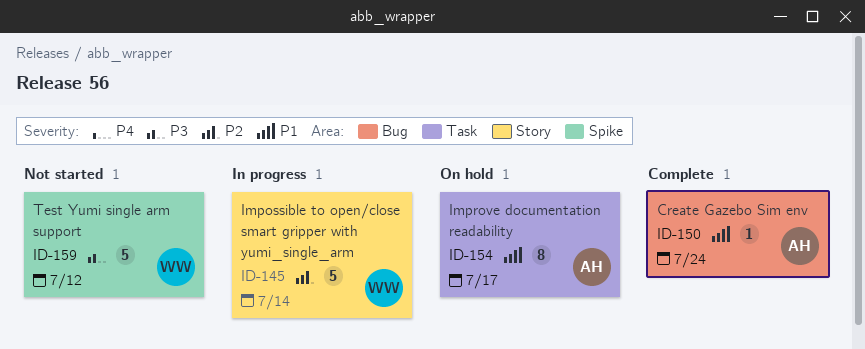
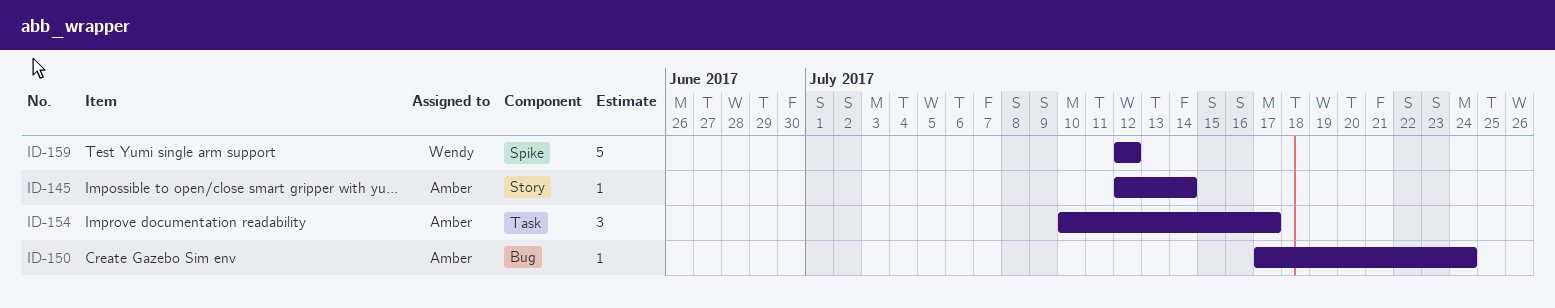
ID-145, owner: Wendy -> Amber
ID-145, estimate: 5 -> 1
ID-154, estimate: 8 -> 3

